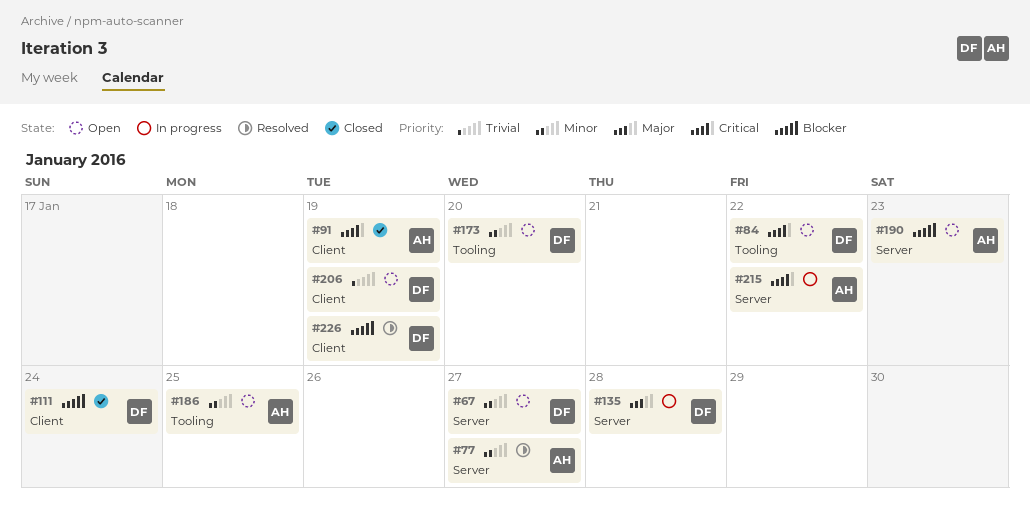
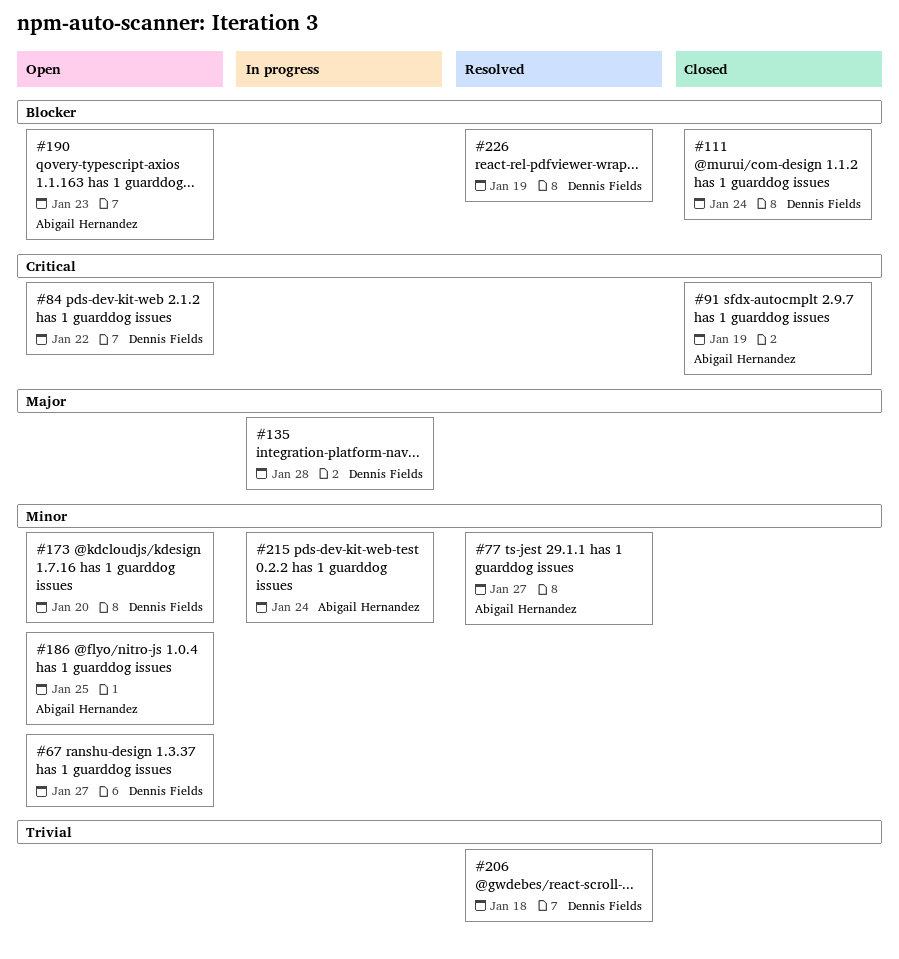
#206, status: Open -> Resolved
#206, due: Jan 19 -> Jan 18
#215, priority: Critical -> Minor
#215, due: Jan 22 -> Jan 24

